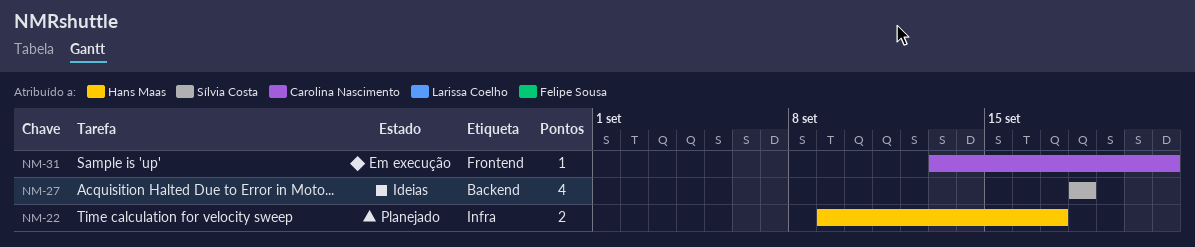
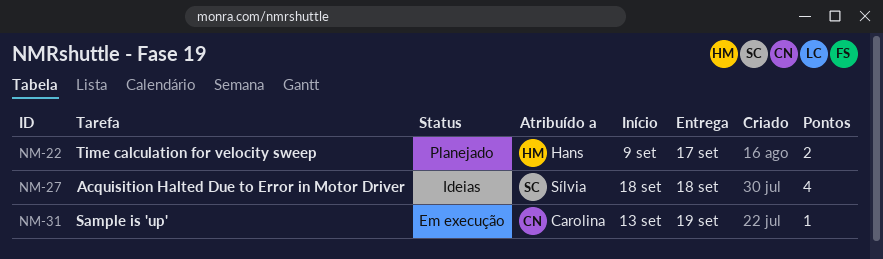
NM-31, due: Sep 21 -> Sep 19

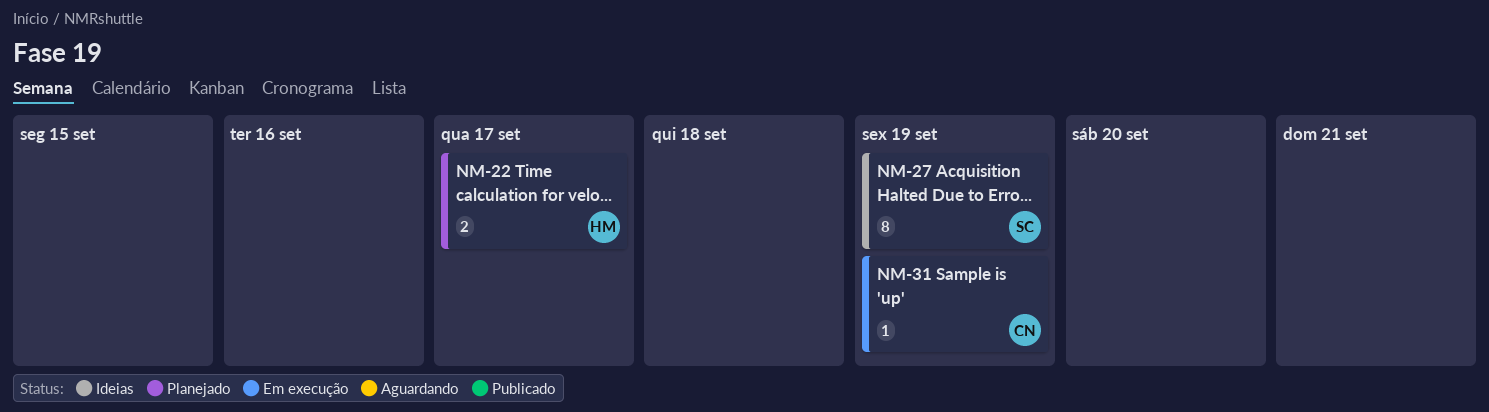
NM-27, estimate: 4 -> 8
NM-27, due: Sep 18 -> Sep 19

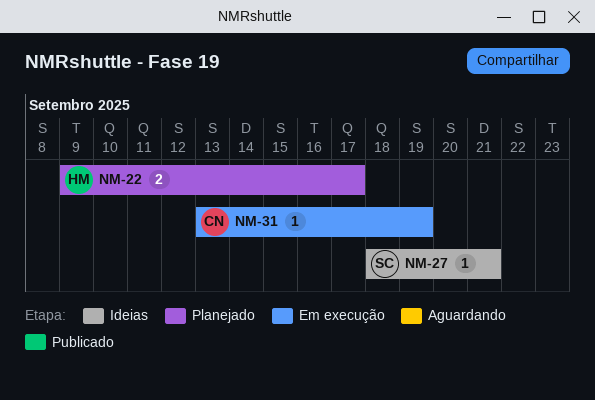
NM-27, estimate: 8 -> 1
NM-27, due: Sep 19 -> Sep 21

